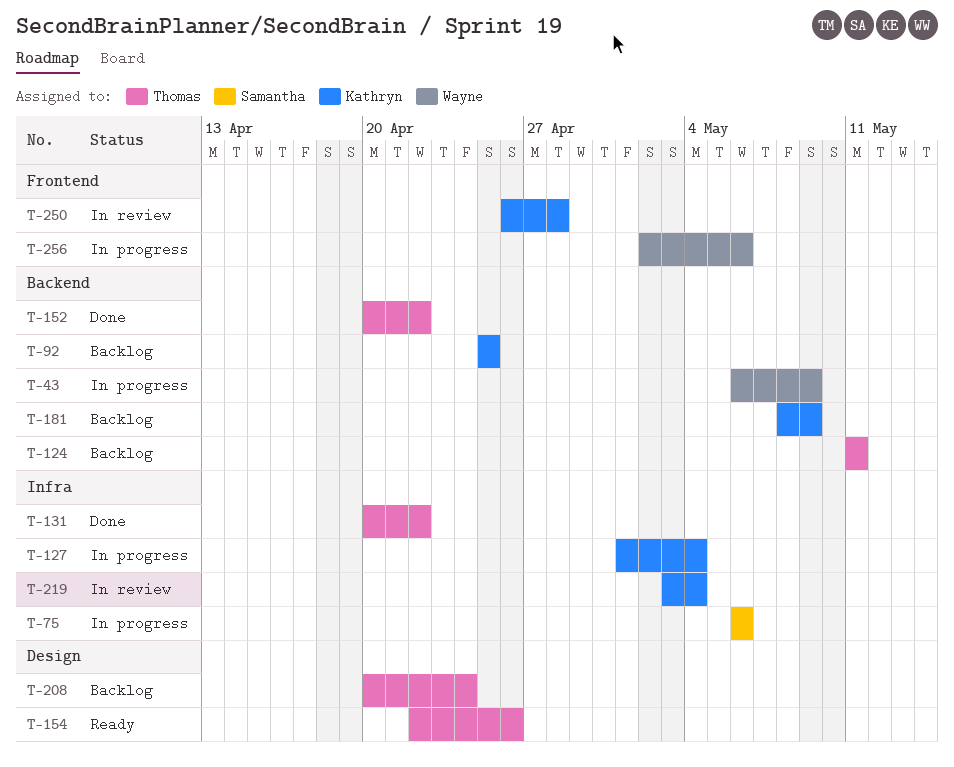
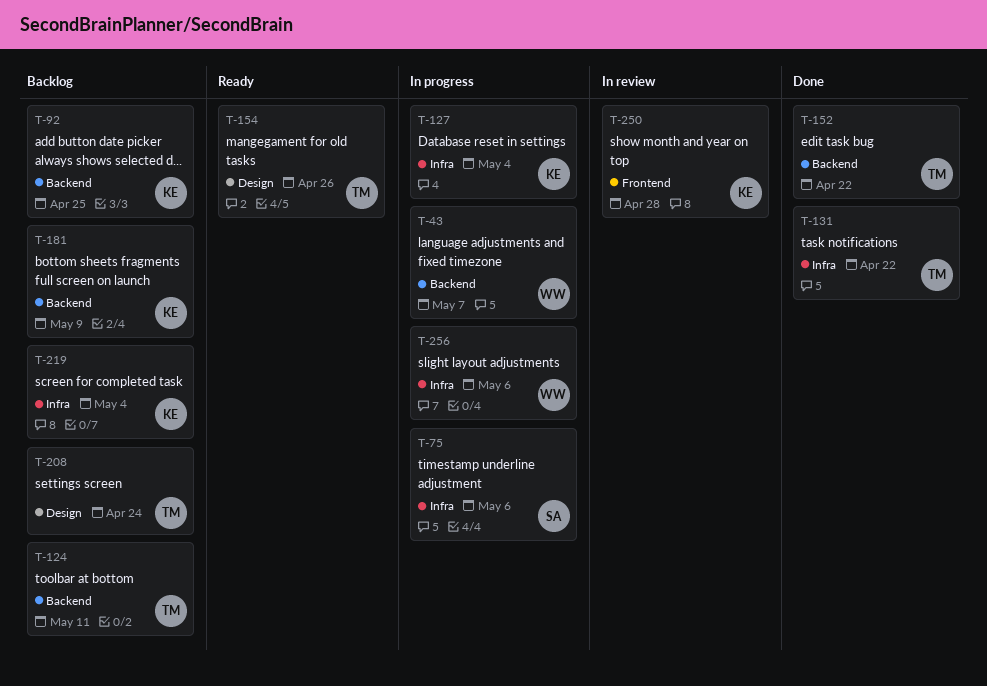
T-43, due: May 9 -> May 7
T-219, status: In review -> Backlog
T-256, label: Frontend -> Infra

